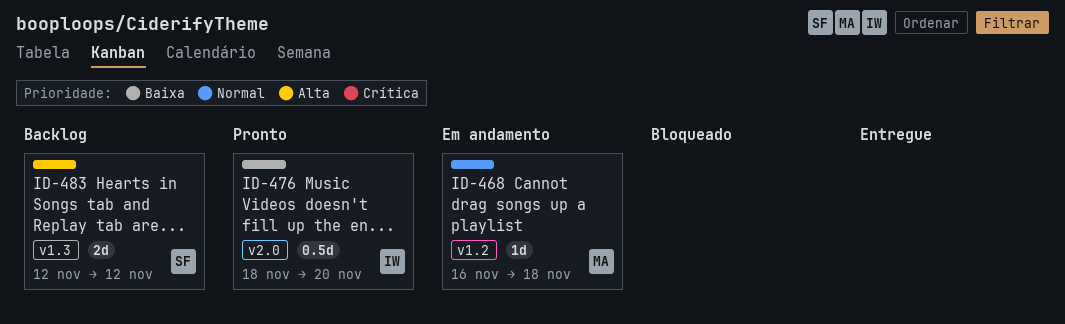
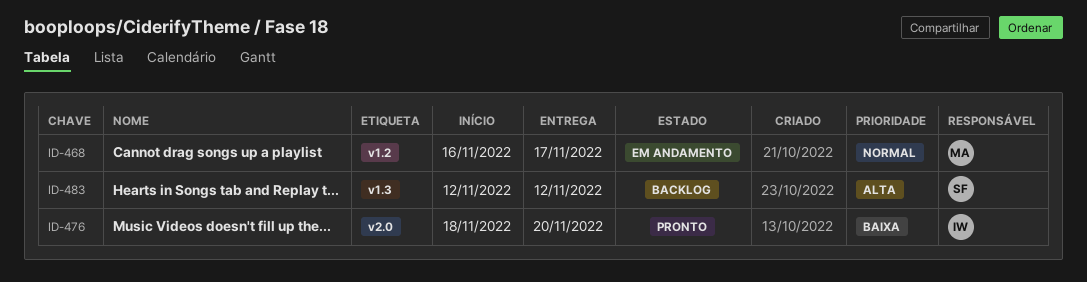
ID-468, due: Nov 18 -> Nov 17

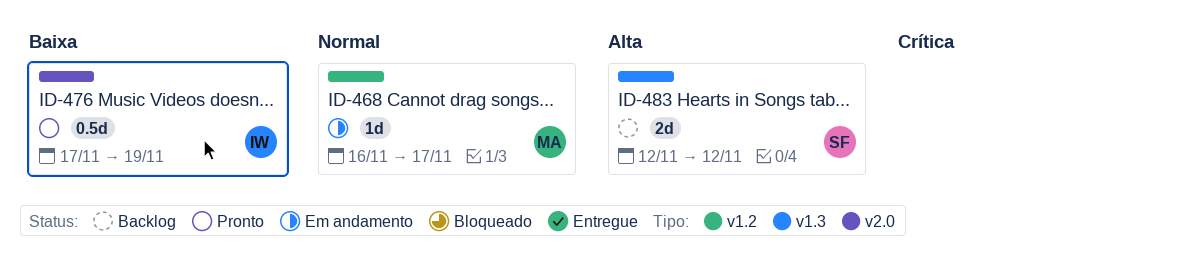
ID-476, start: Nov 18 -> Nov 17
ID-476, due: Nov 20 -> Nov 19

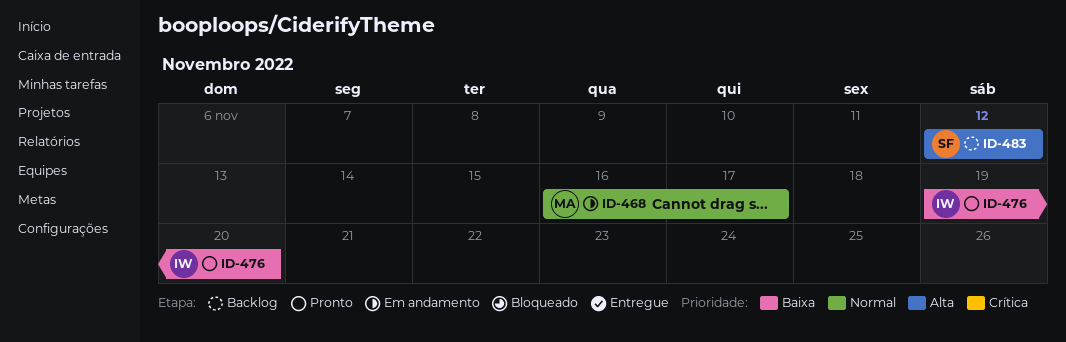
ID-476, start: Nov 17 -> Nov 19
ID-476, due: Nov 19 -> Nov 20

